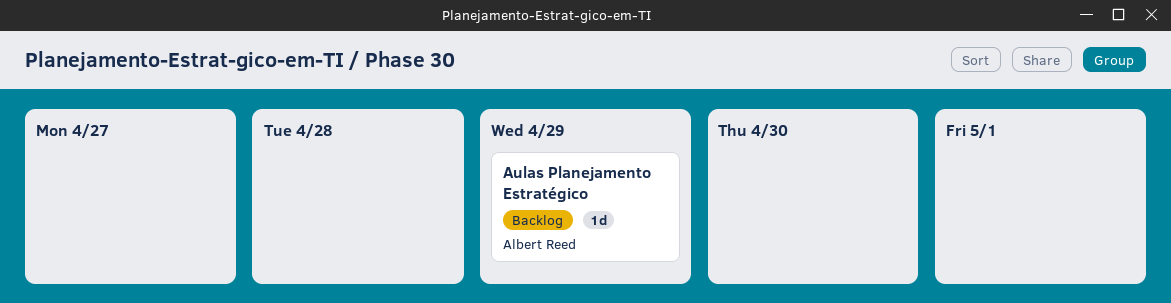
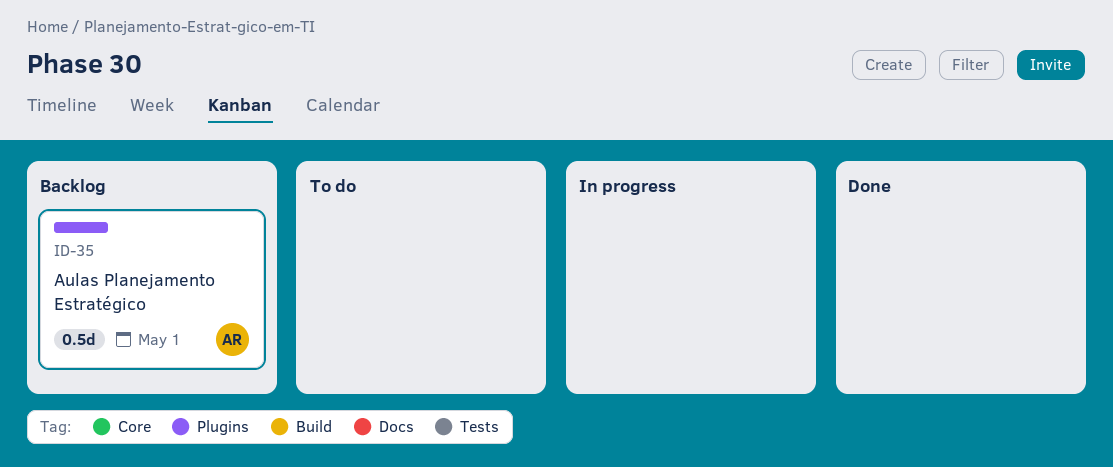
Aulas Planejamento Estratégico, estimate: 1d -> 0.5d
Aulas Planejamento Estratégico, due: Apr 29 -> May 1

